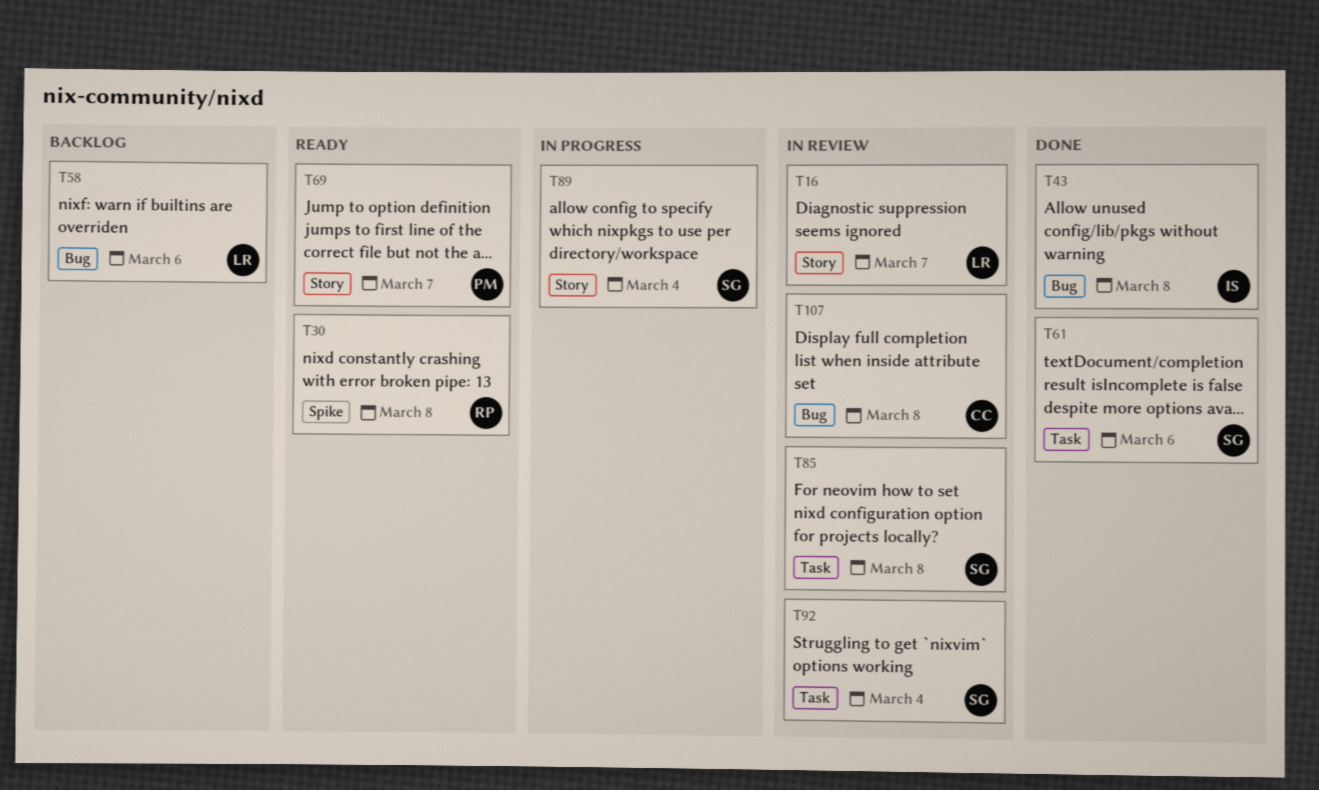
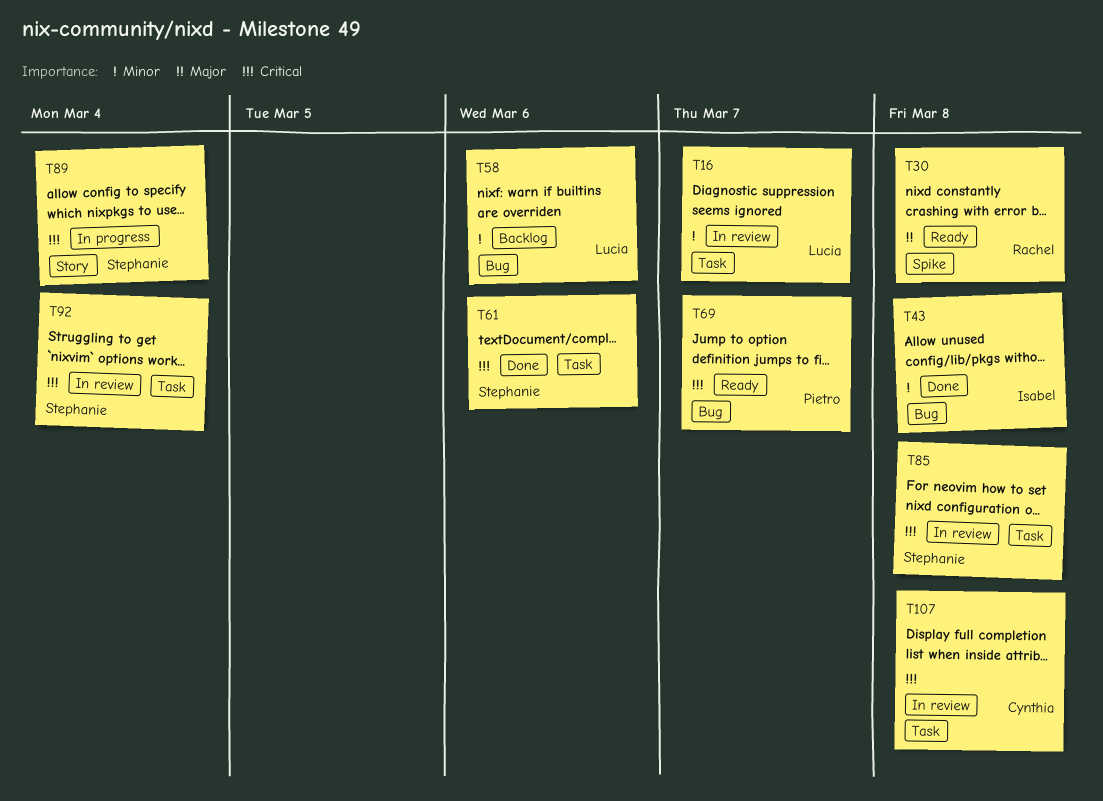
T16, label: Story -> Task
T69, label: Story -> Bug
T107, label: Bug -> Task

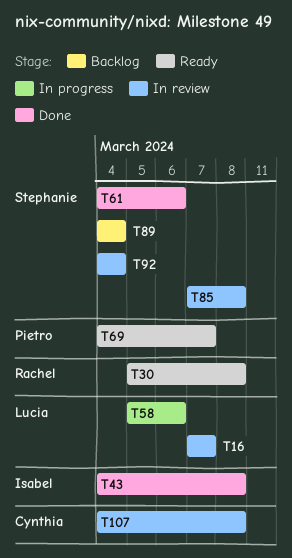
T58, status: Backlog -> In progress
T89, status: In progress -> Backlog

